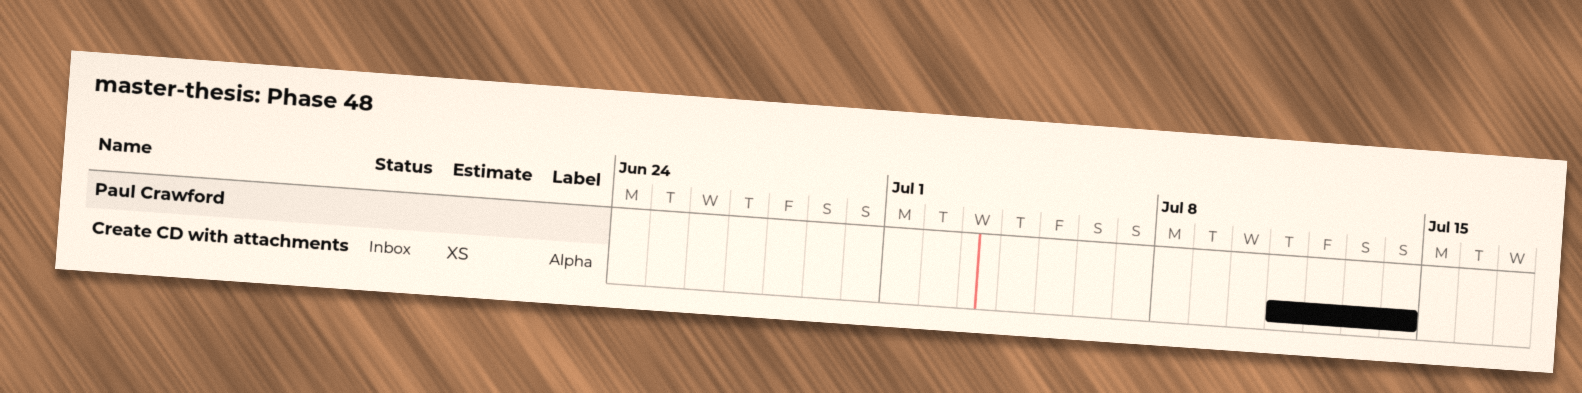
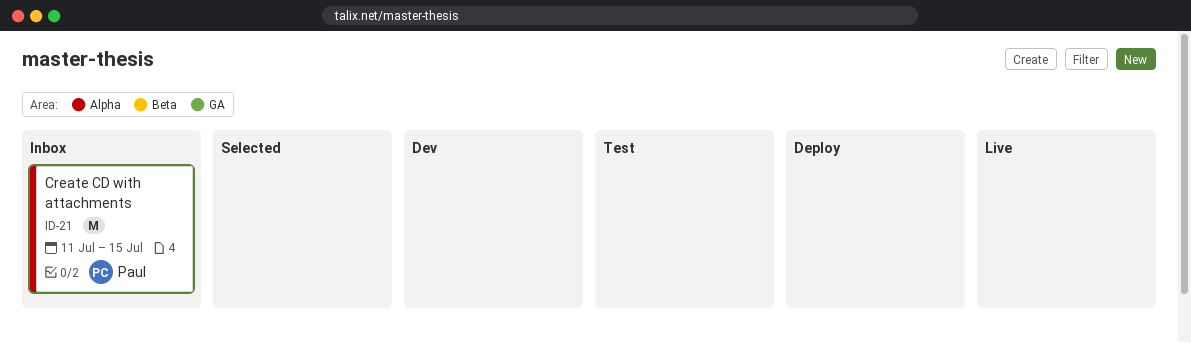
Create CD with attachments, estimate: XS -> M
Create CD with attachments, due: Jul 14 -> Jul 15

